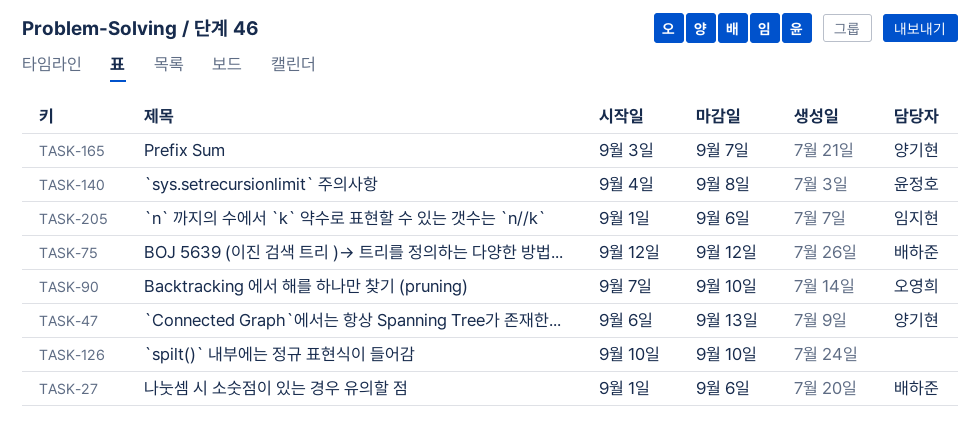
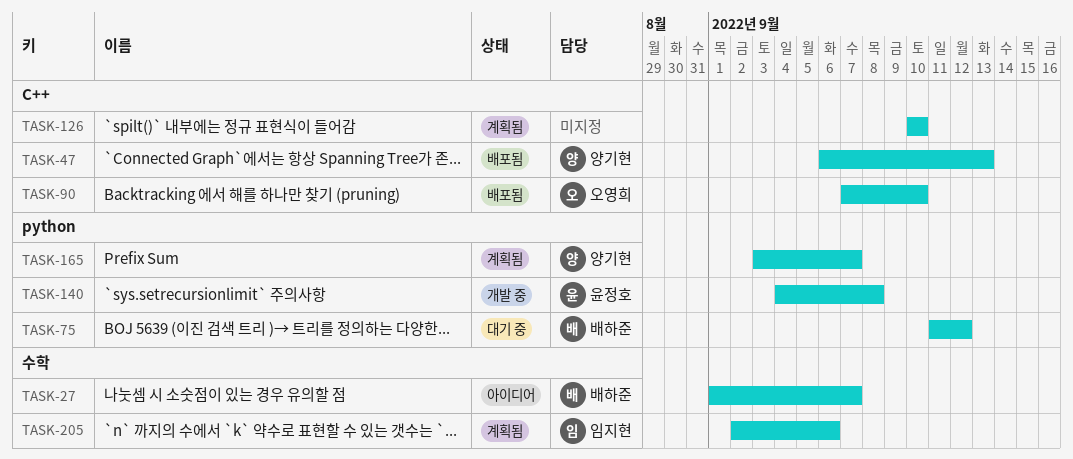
TASK-27, due: Sep 6 -> Sep 7
TASK-75, start: Sep 12 -> Sep 11
TASK-205, start: Sep 1 -> Sep 2

